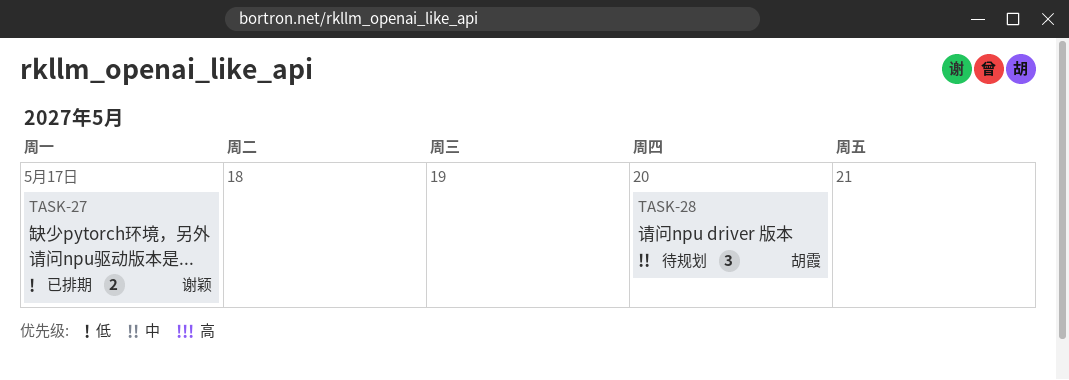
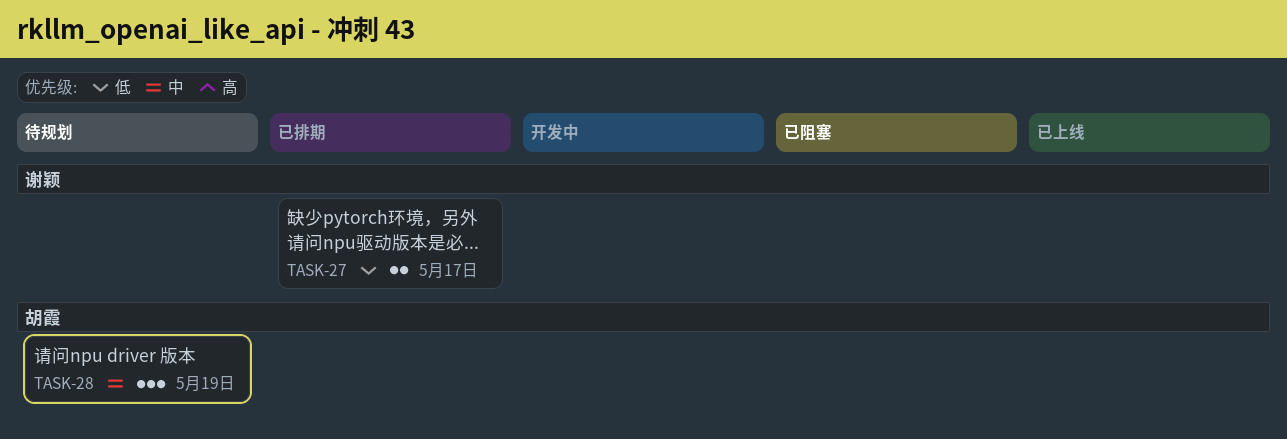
TASK-28, due: May 20 -> May 19

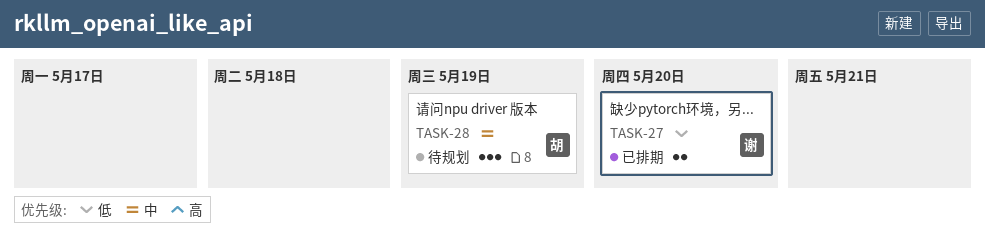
TASK-27, due: May 17 -> May 20

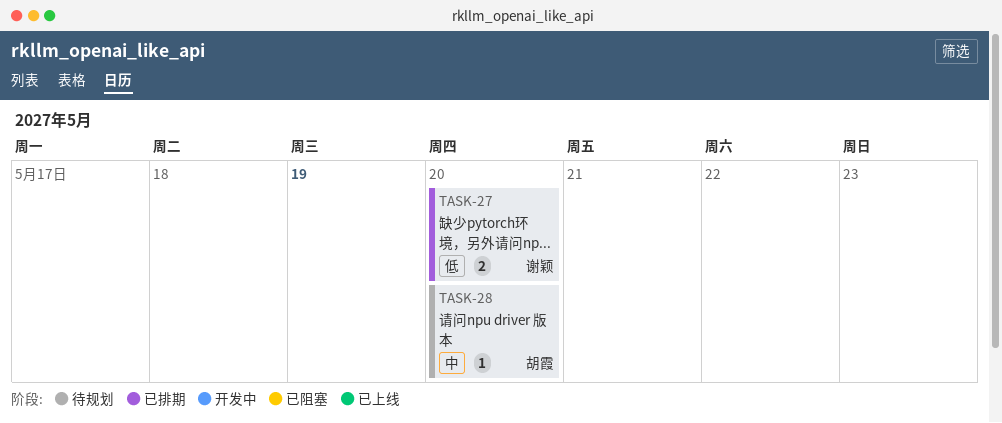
TASK-28, estimate: 3 -> 1
TASK-28, due: May 19 -> May 20

